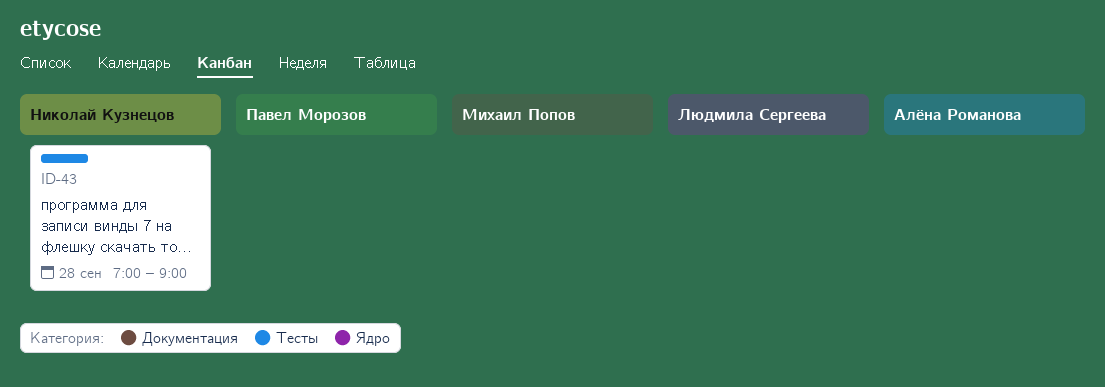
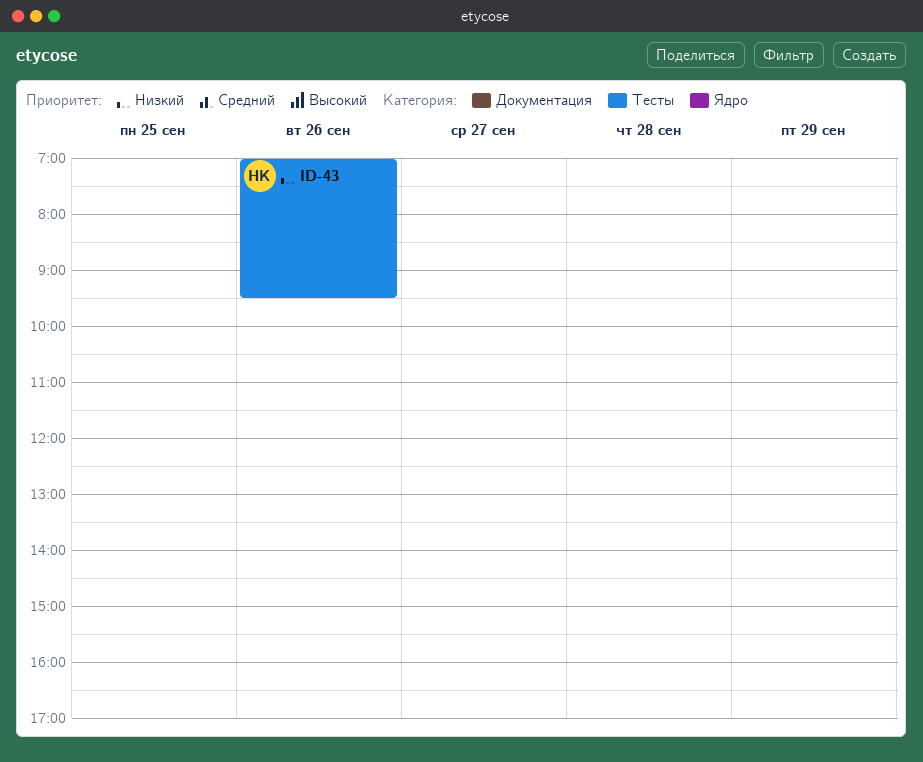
ID-43, day: Sep 28 -> Sep 26
ID-43, ends: 09:00 -> 09:30

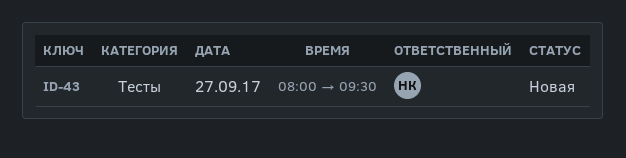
ID-43, day: Sep 26 -> Sep 27
ID-43, begins: 07:00 -> 08:00

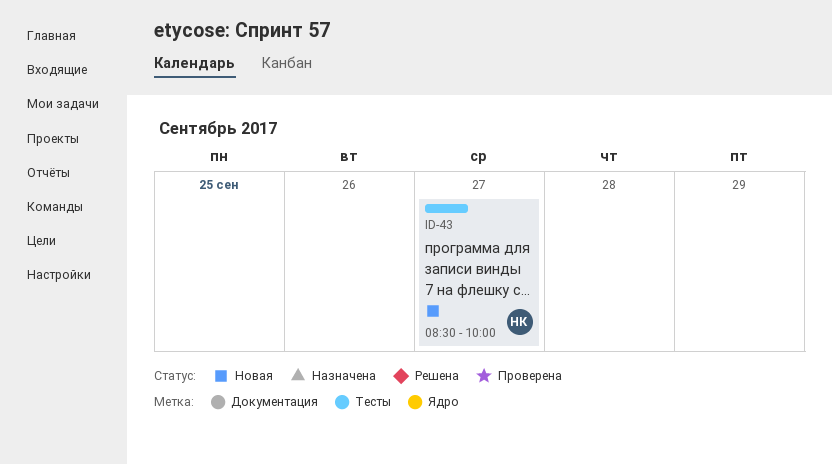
ID-43, begins: 08:00 -> 08:30
ID-43, ends: 09:30 -> 10:00

